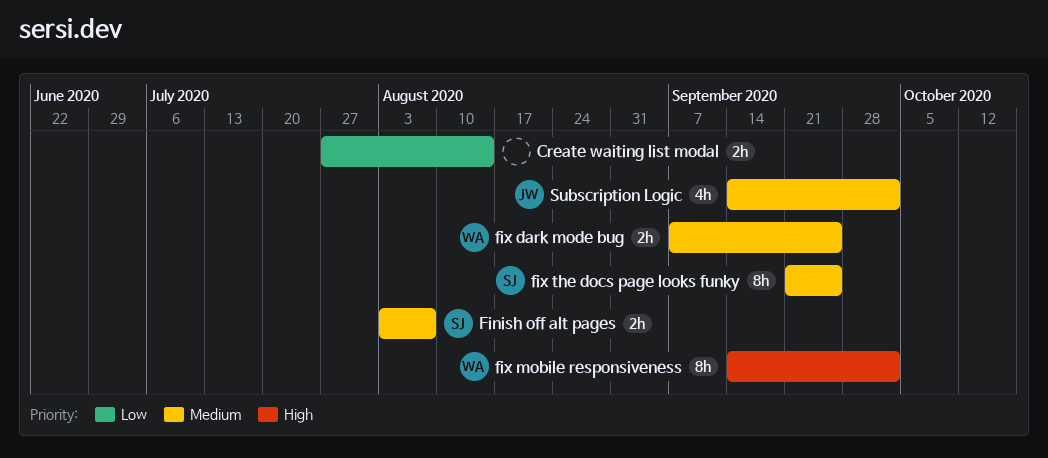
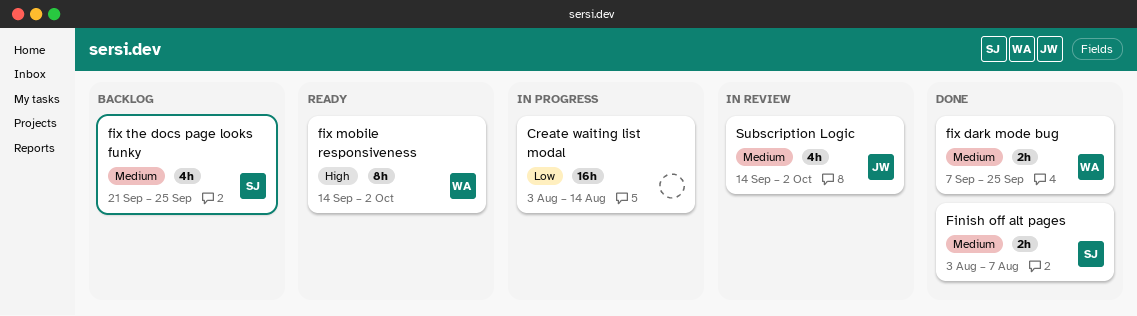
Create waiting list modal, estimate: 2h -> 16h
Create waiting list modal, start: Jul 27 -> Aug 3
fix the docs page looks funky, estimate: 8h -> 4h

